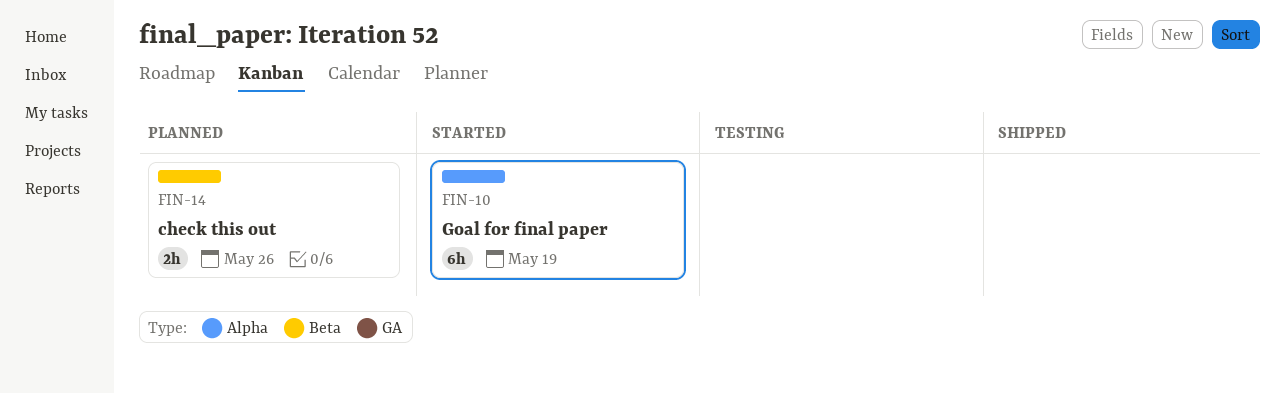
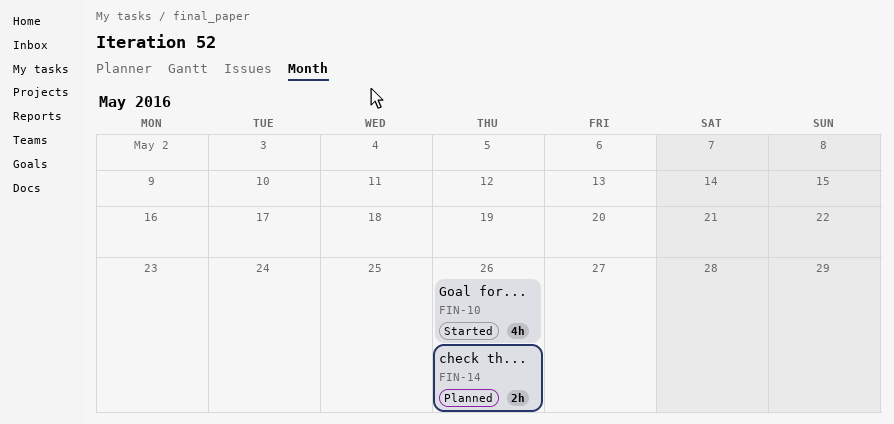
FIN-10, estimate: 6h -> 4h
FIN-10, due: May 19 -> May 26

